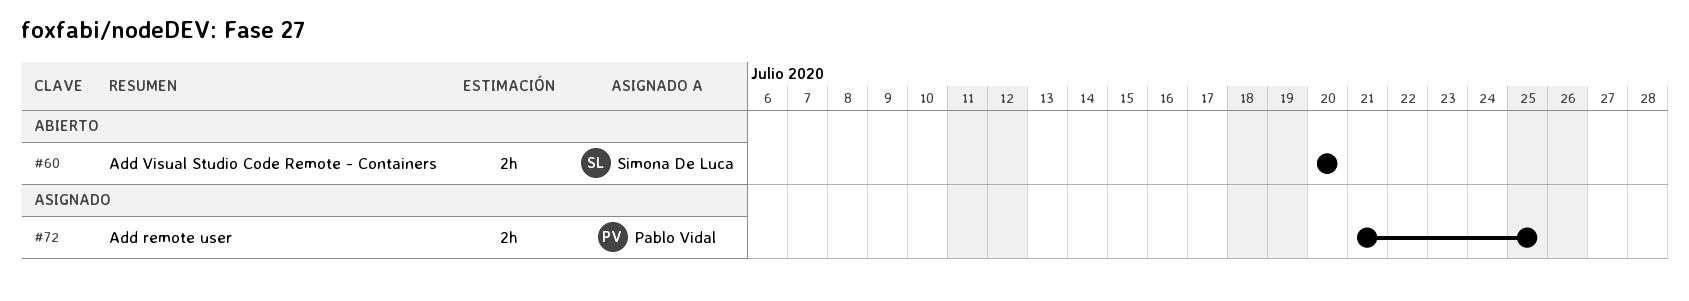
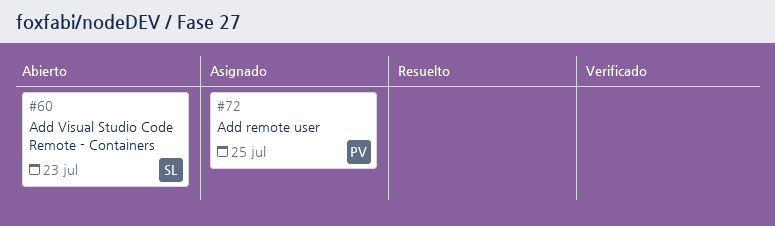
#60, due: Jul 20 -> Jul 23

